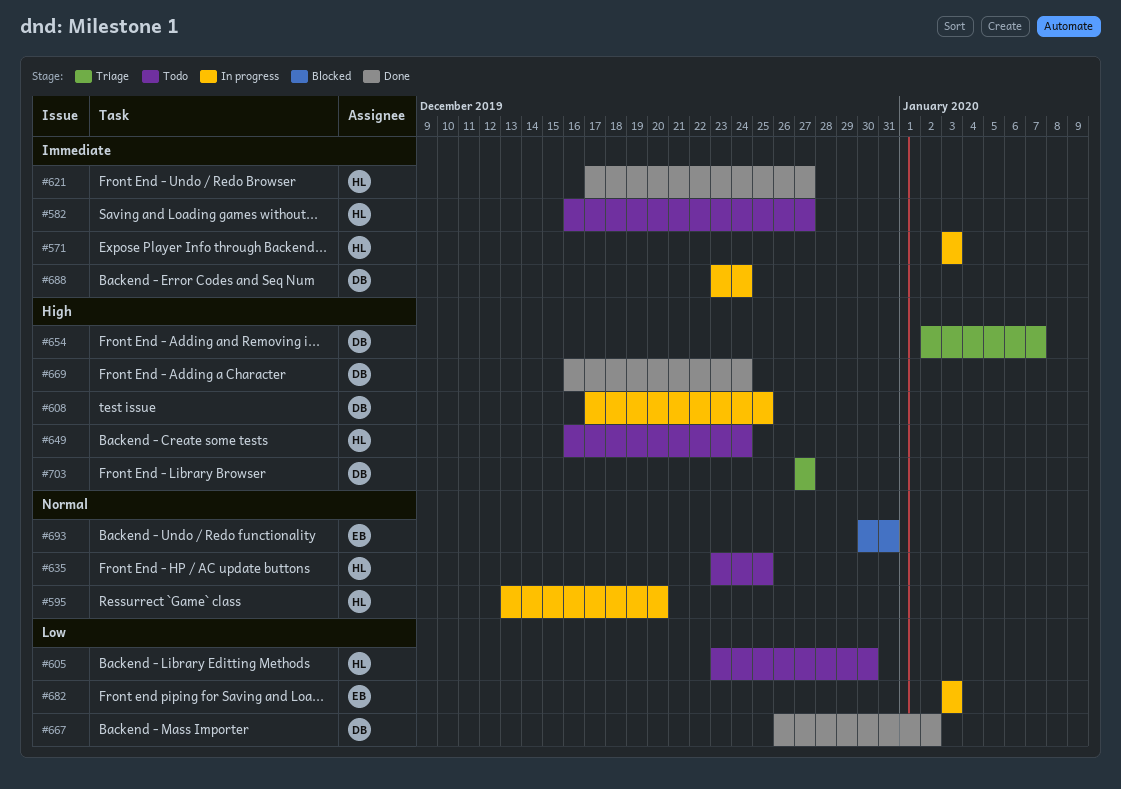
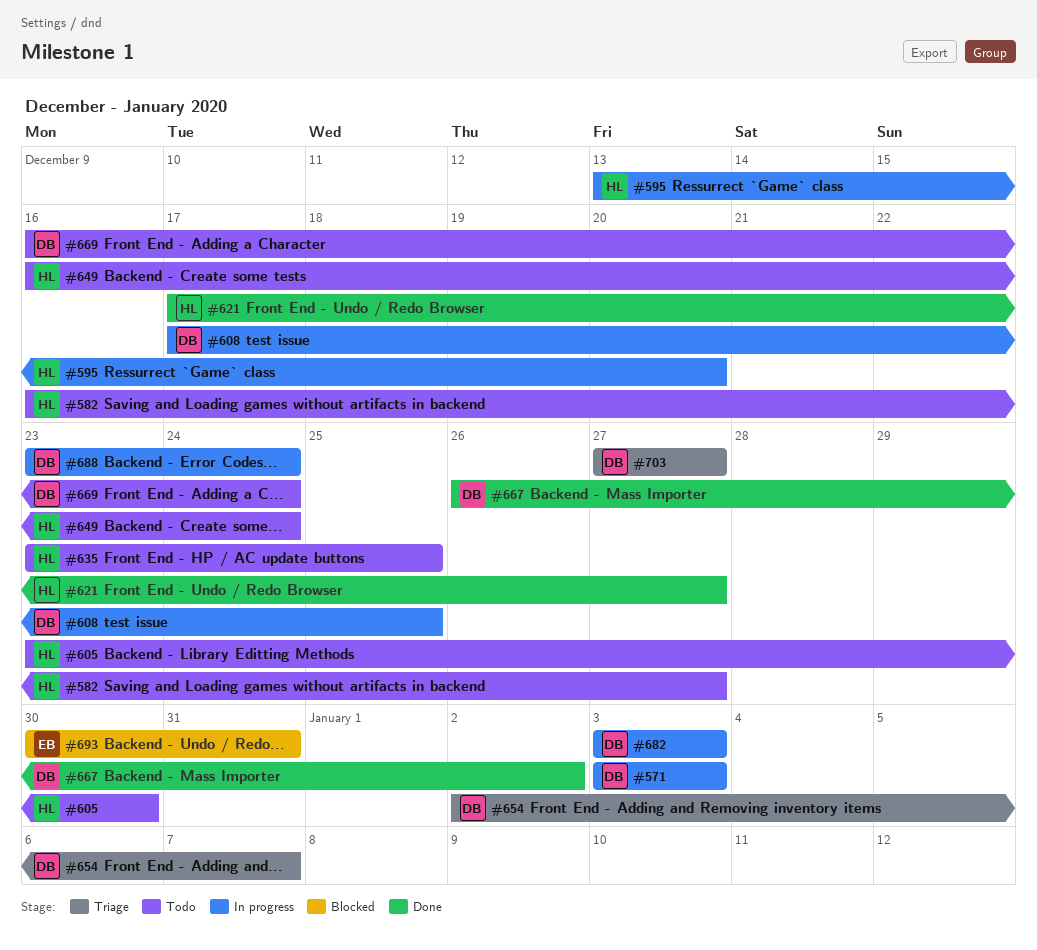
#571, owner: HL -> DB
#669, status: Done -> Todo
#682, owner: EB -> DB

